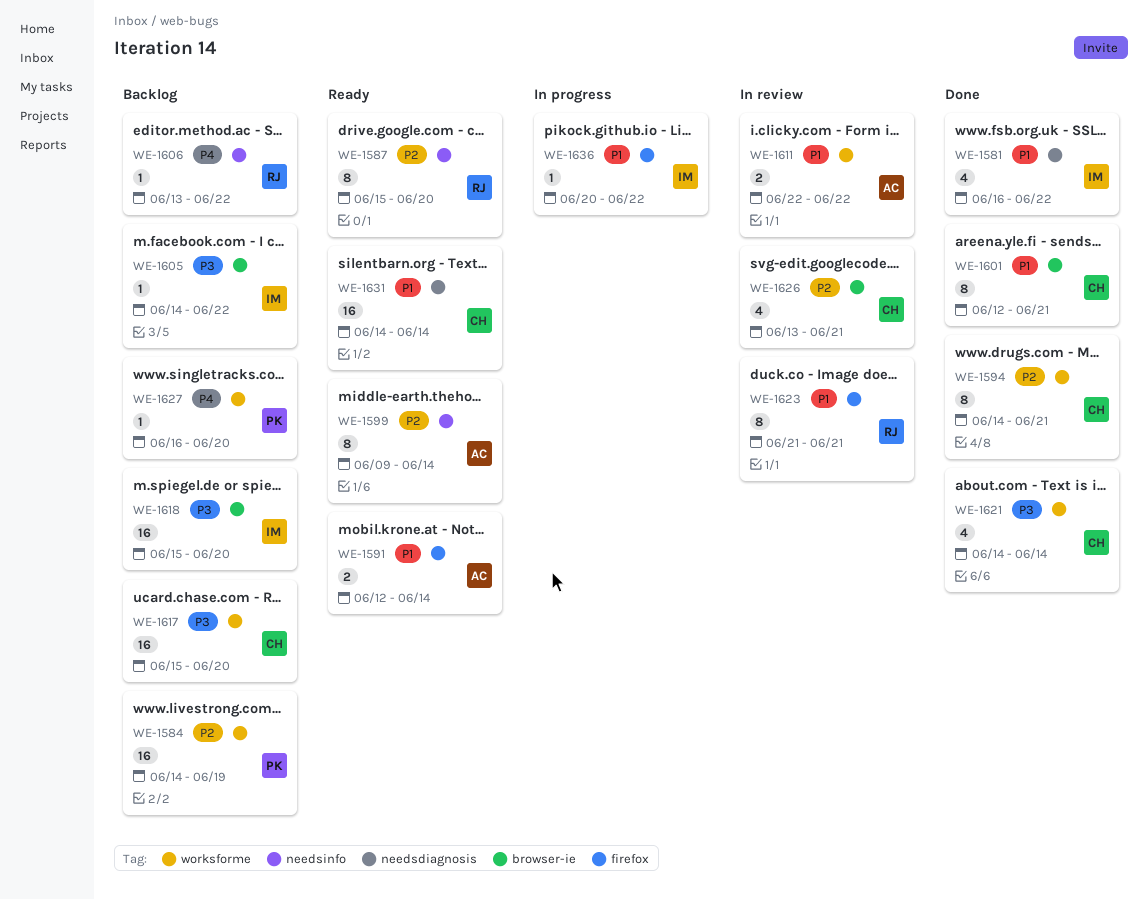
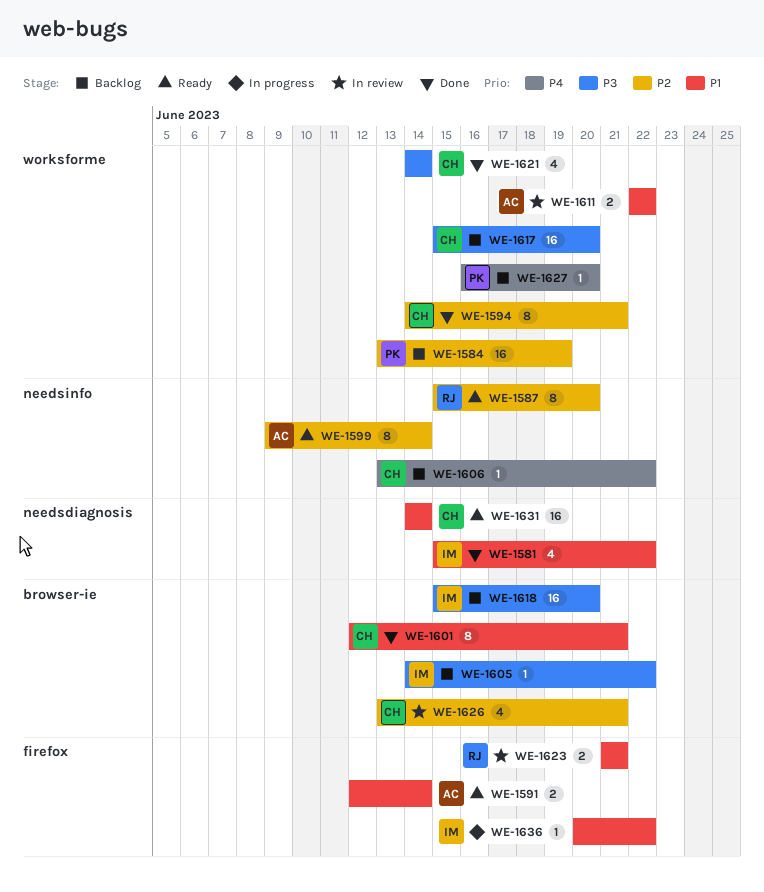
WE-1581, start: Jun 16 -> Jun 15
WE-1584, start: Jun 14 -> Jun 13
WE-1606, owner: RJ -> CH
WE-1623, estimate: 8 -> 2

